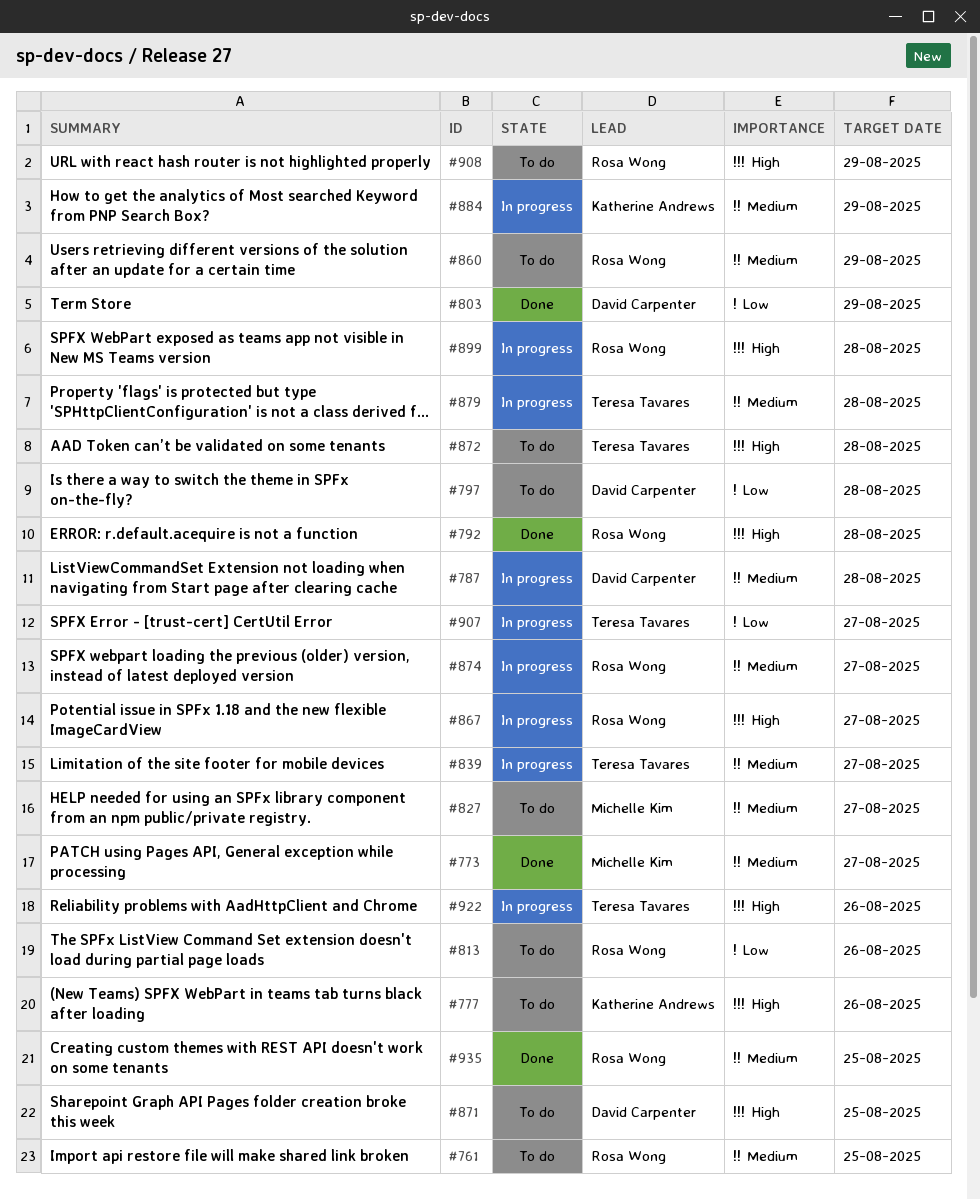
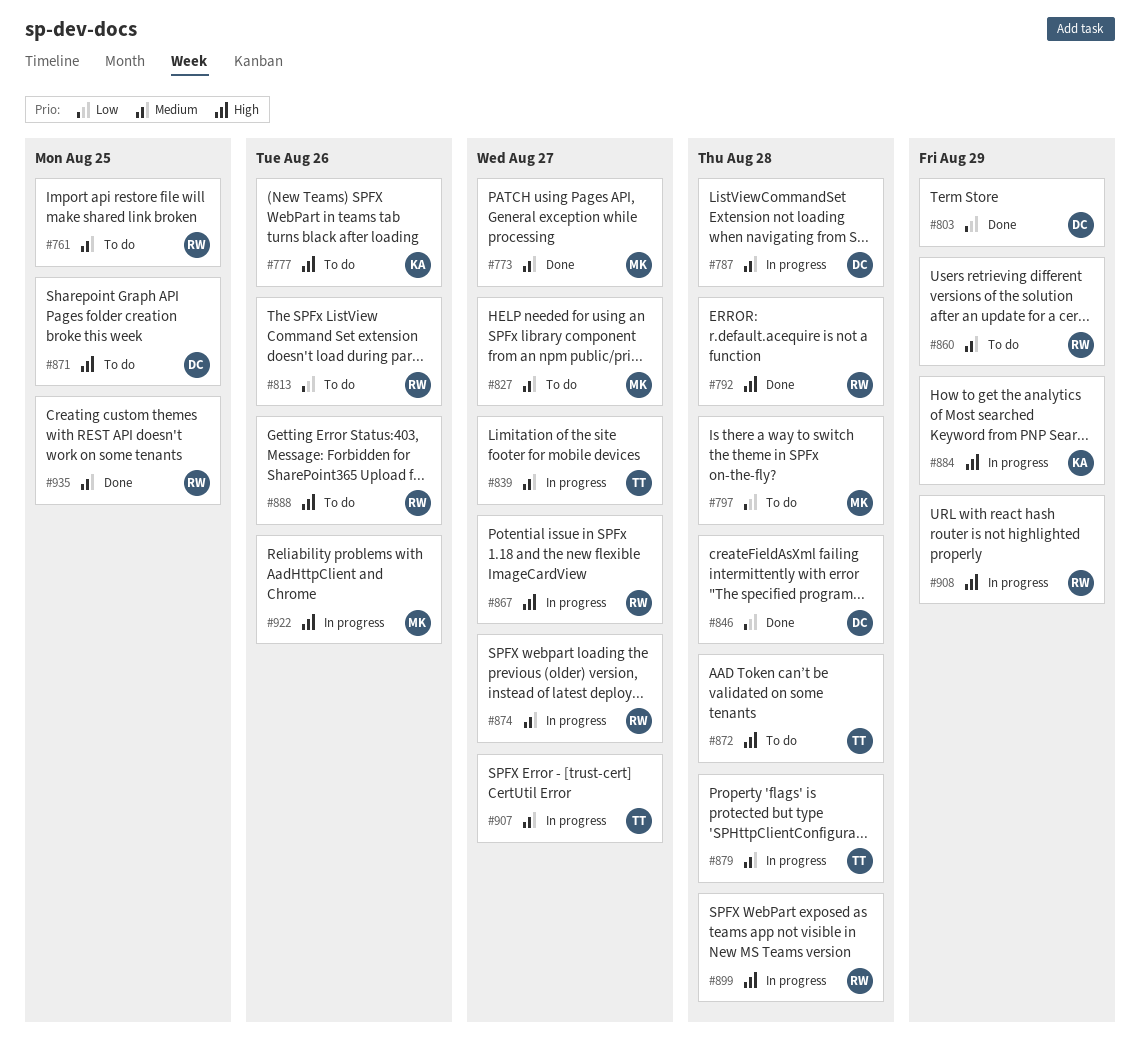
#797, owner: David Carpenter -> Michelle Kim
#846: none -> present
#884, priority: Medium -> High
#888: none -> present
#907, priority: Low -> Medium
#908, status: To do -> In progress
#922, owner: Teresa Tavares -> Michelle Kim

